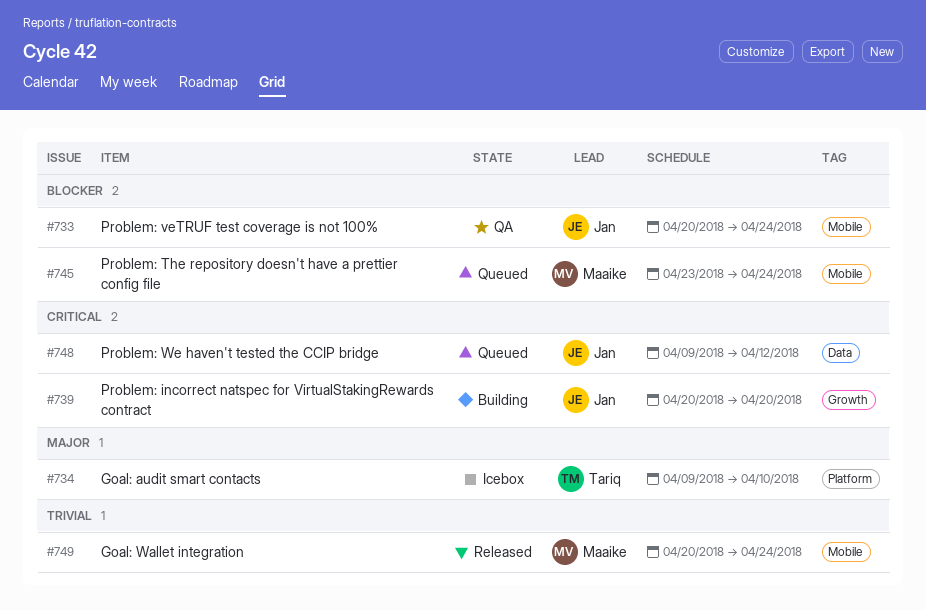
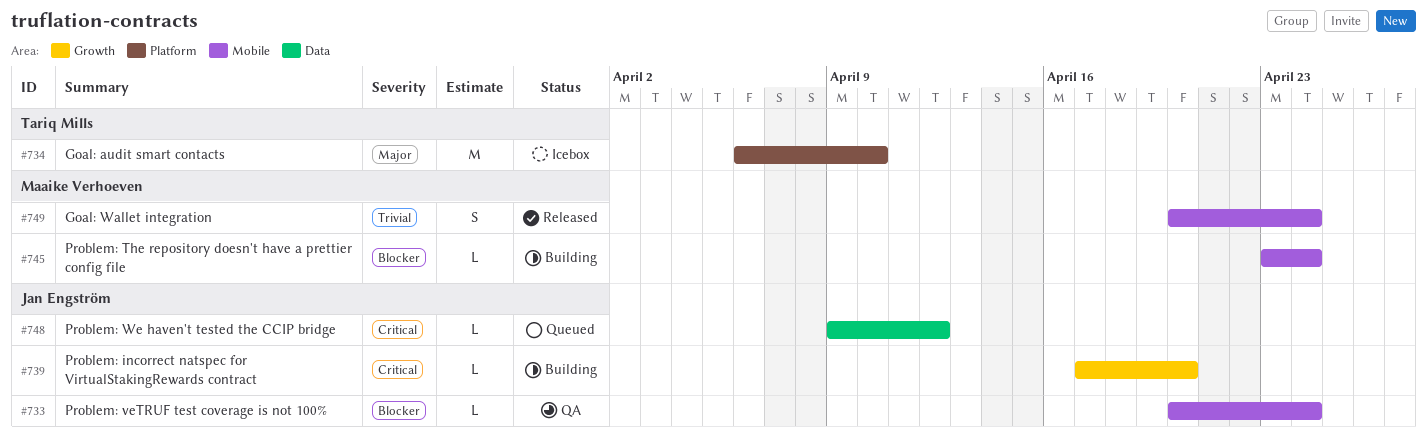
#734, start: Apr 9 -> Apr 6
#739, start: Apr 20 -> Apr 17
#745, status: Queued -> Building

